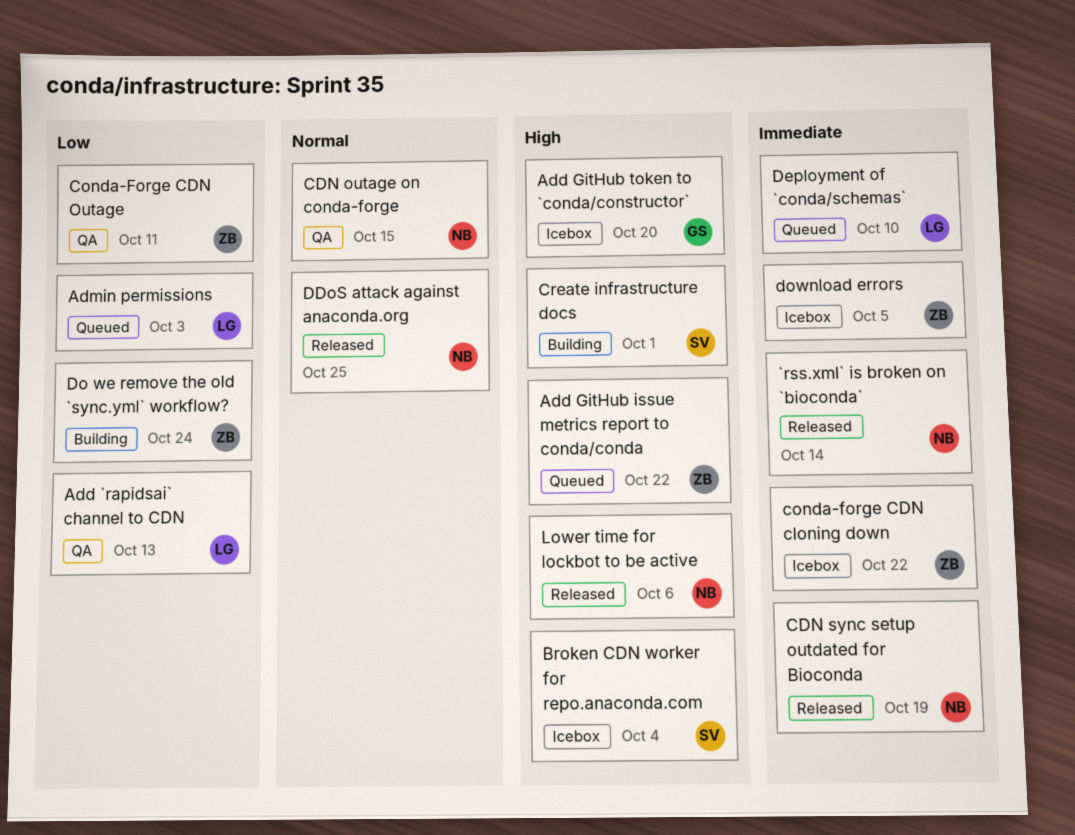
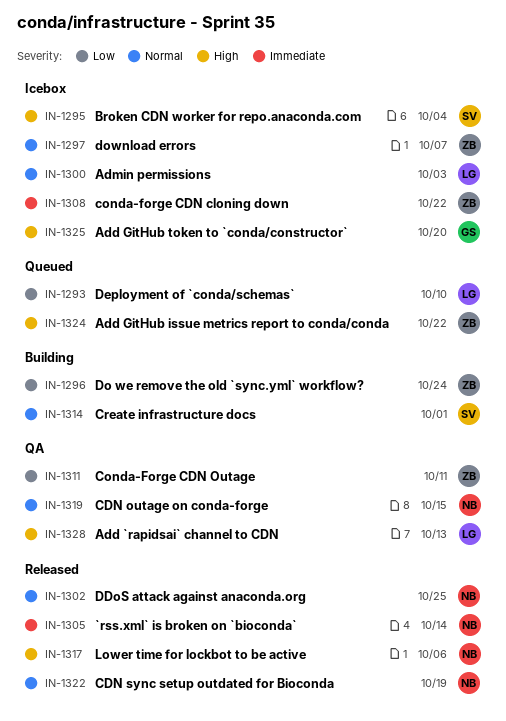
Add `rapidsai` channel to CDN, priority: Low -> High
Admin permissions, status: Queued -> Icebox
Admin permissions, priority: Low -> Normal
CDN sync setup outdated for Bioconda, priority: Immediate -> Normal
Create infrastructure docs, priority: High -> Normal
Deployment of `conda/schemas`, priority: Immediate -> Low
download errors, priority: Immediate -> Normal
download errors, due: Oct 5 -> Oct 7

